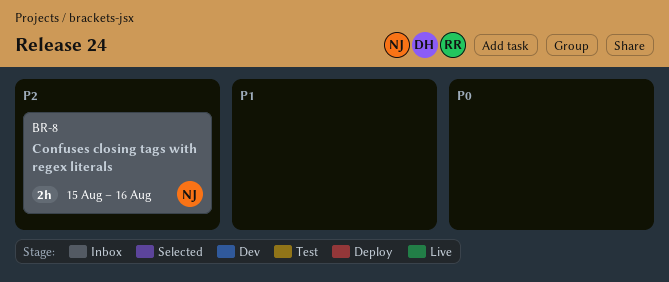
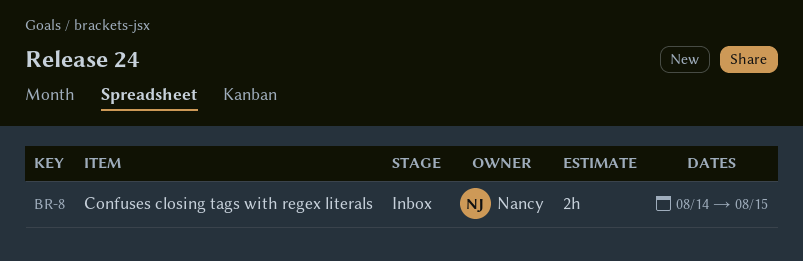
BR-8, start: Aug 15 -> Aug 14
BR-8, due: Aug 16 -> Aug 15

